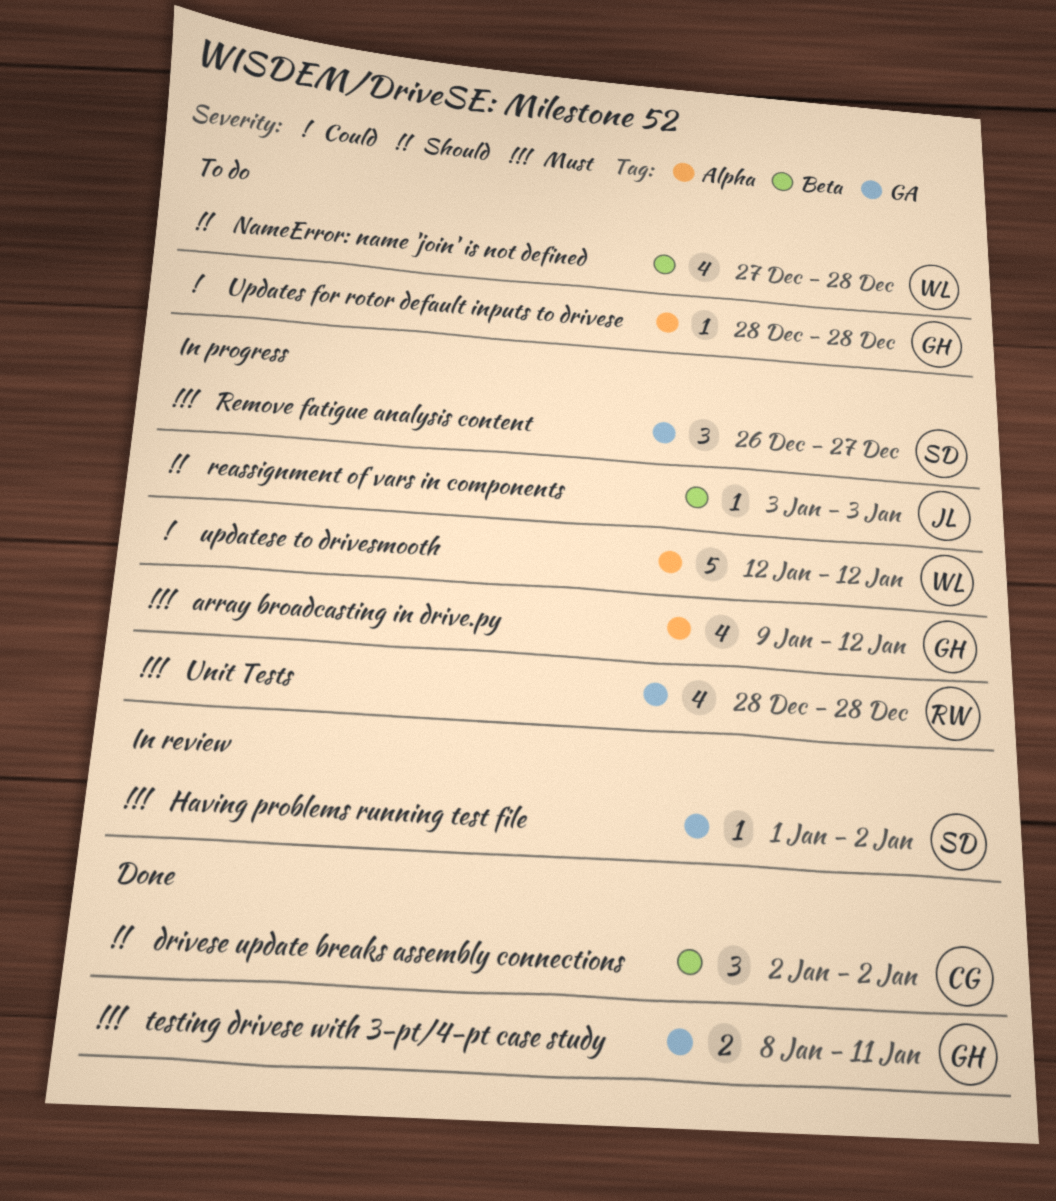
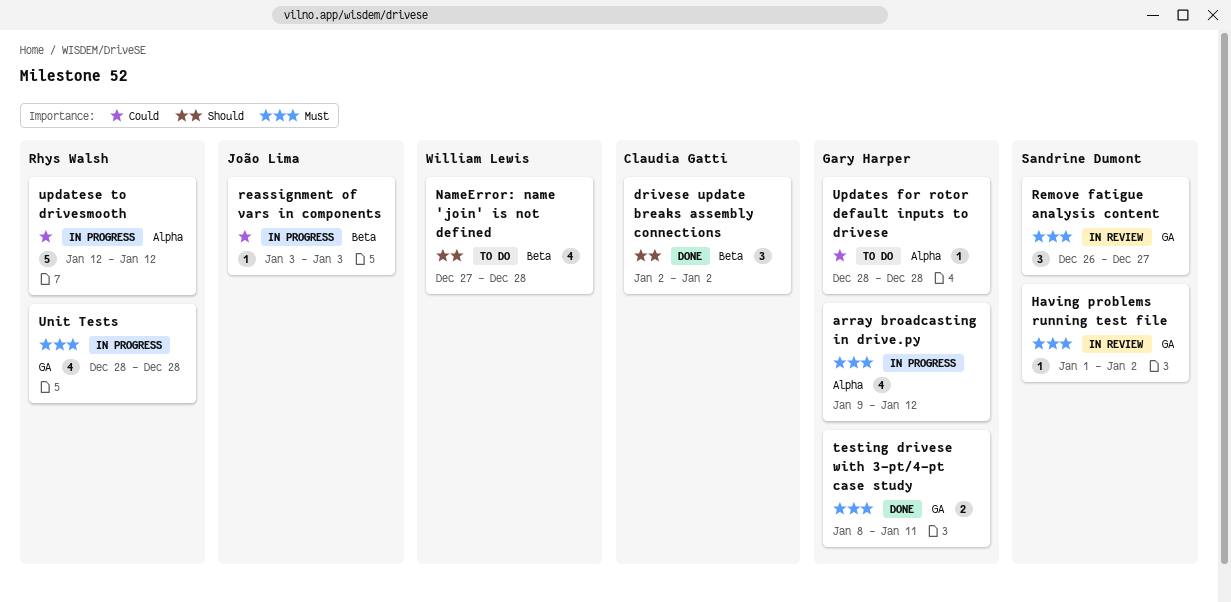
reassignment of vars in components, priority: Should -> Could
Remove fatigue analysis content, status: In progress -> In review
updatese to drivesmooth, owner: William Lewis -> Rhys Walsh

